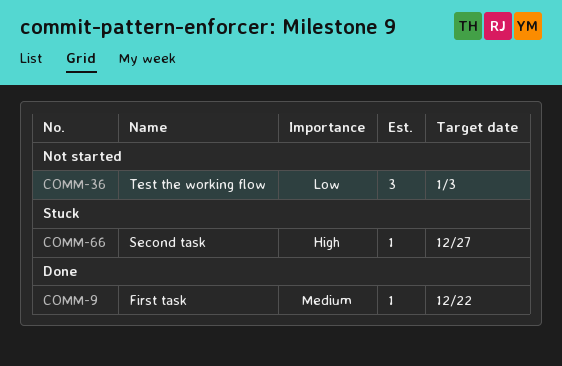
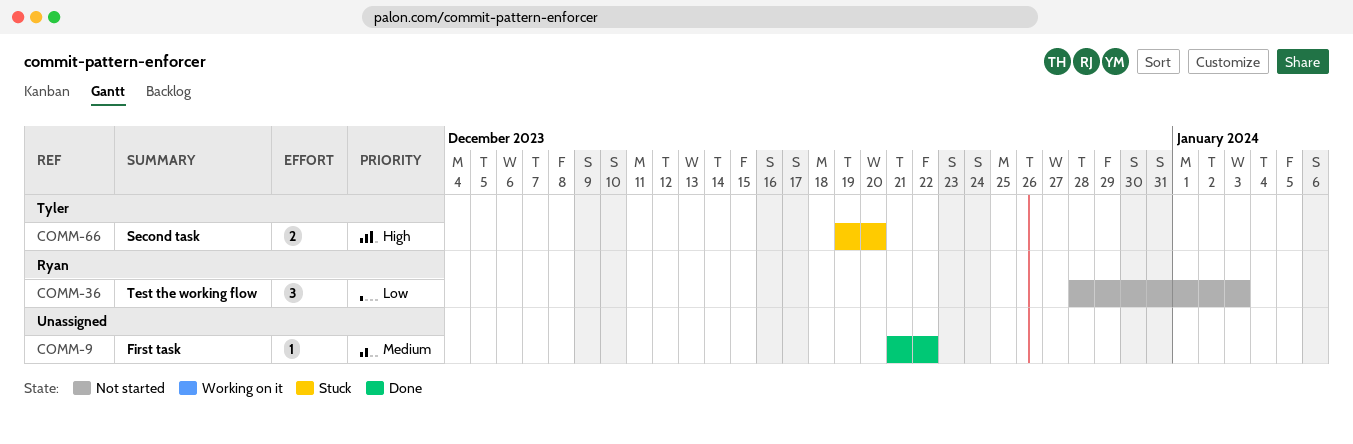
COMM-66, estimate: 1 -> 2
COMM-66, due: Dec 27 -> Dec 20

